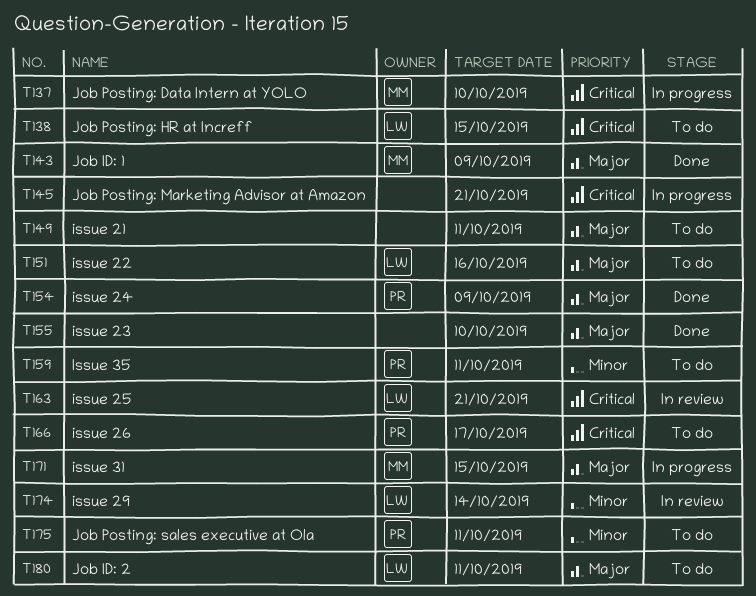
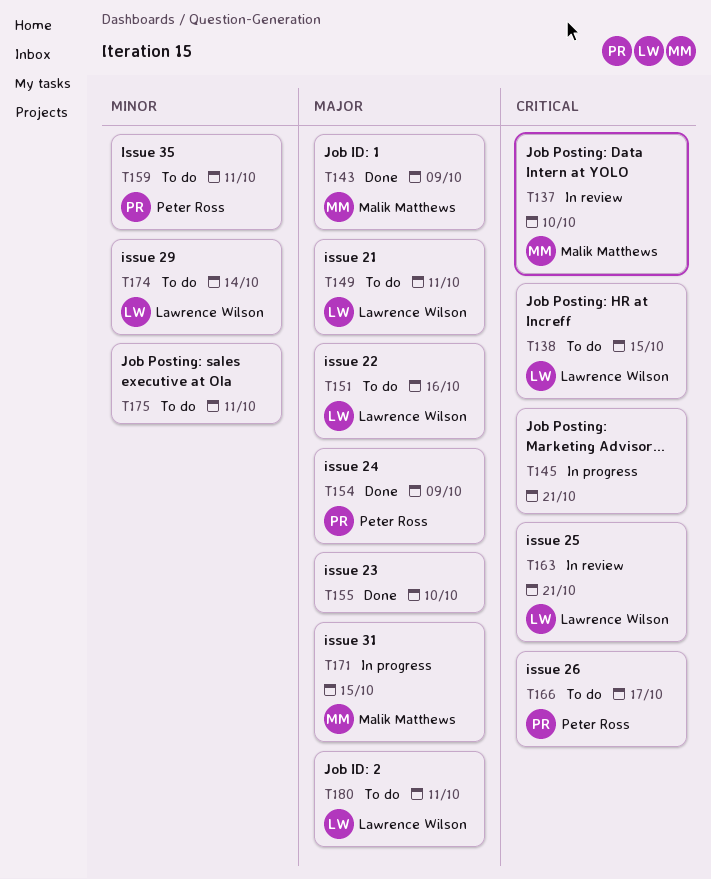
T137, status: In progress -> In review
T149, owner: none -> Lawrence Wilson
T174, status: In review -> To do
T175, owner: Peter Ross -> none

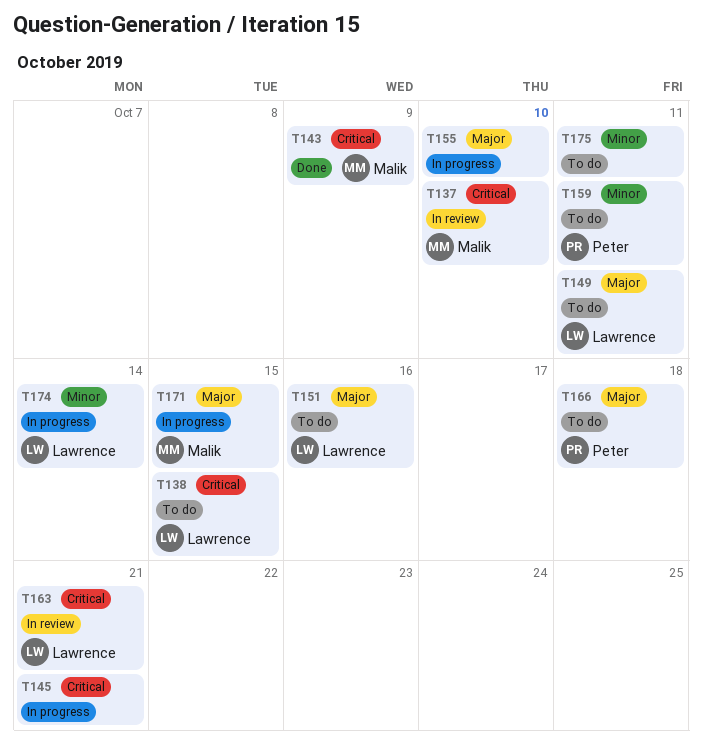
T143, priority: Major -> Critical
T154: present -> none
T155, status: Done -> In progress
T166, priority: Critical -> Major
T166, due: Oct 17 -> Oct 18
T174, status: To do -> In progress
T180: present -> none

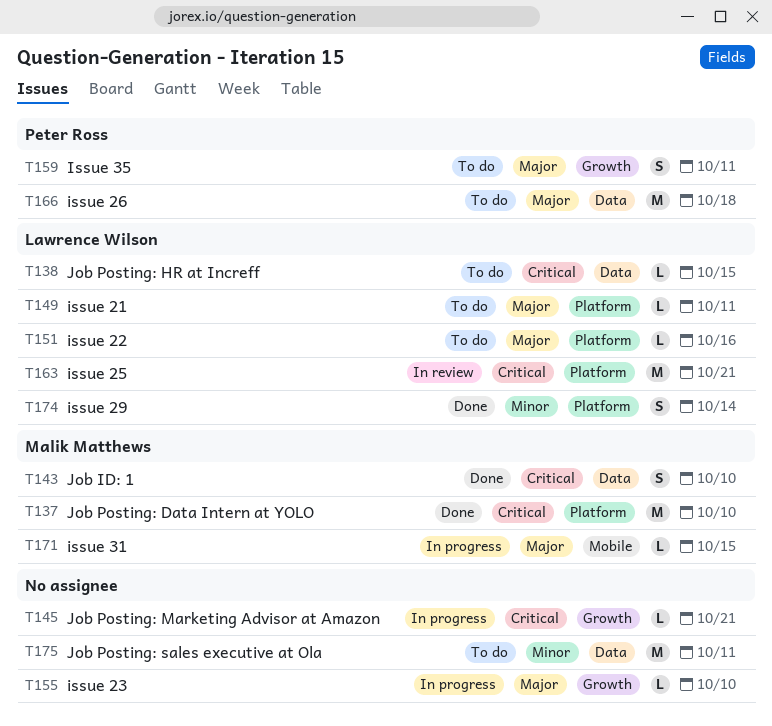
T137, status: In review -> Done
T143, due: Oct 9 -> Oct 10
T159, priority: Minor -> Major
T174, status: In progress -> Done

